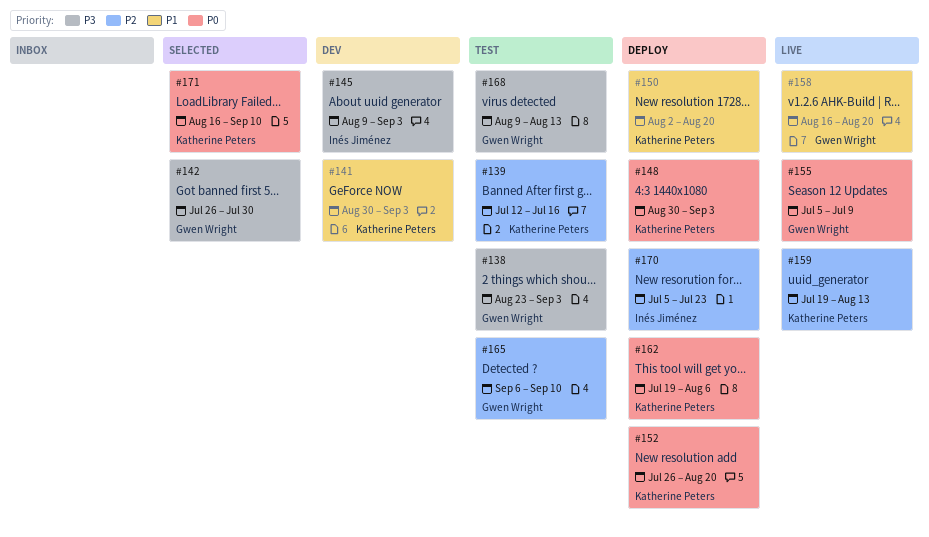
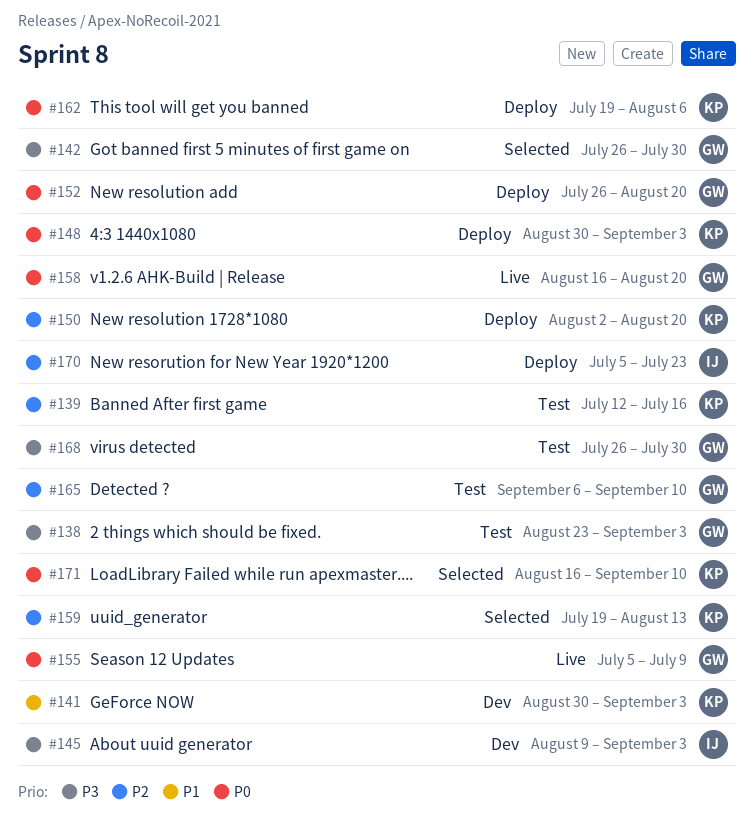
#150, priority: P1 -> P2
#152, owner: Katherine Peters -> Gwen Wright
#158, priority: P1 -> P0
#159, status: Live -> Selected
#168, start: Aug 9 -> Jul 26
#168, due: Aug 13 -> Jul 30

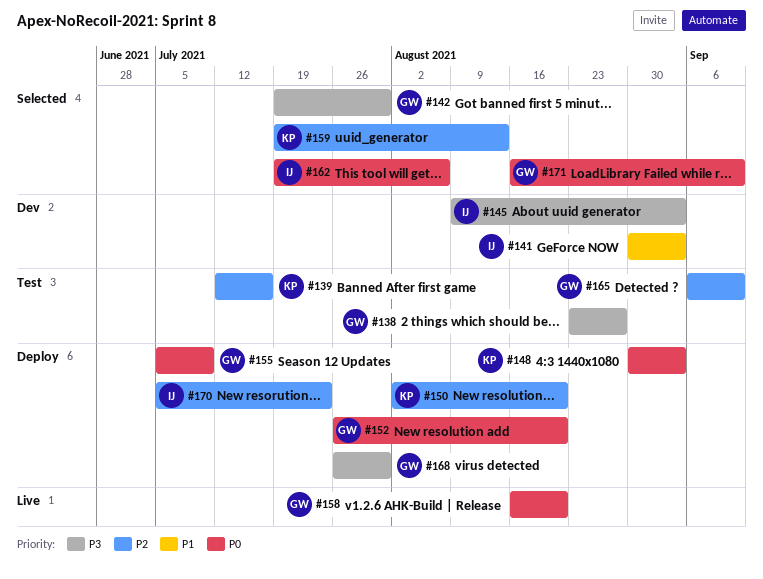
#138, due: Sep 3 -> Aug 27
#141, owner: KP -> IJ
#142, start: Jul 26 -> Jul 19
#155, status: Live -> Deploy
#162, status: Deploy -> Selected
#162, owner: KP -> IJ
#168, status: Test -> Deploy
#171, owner: KP -> GW

